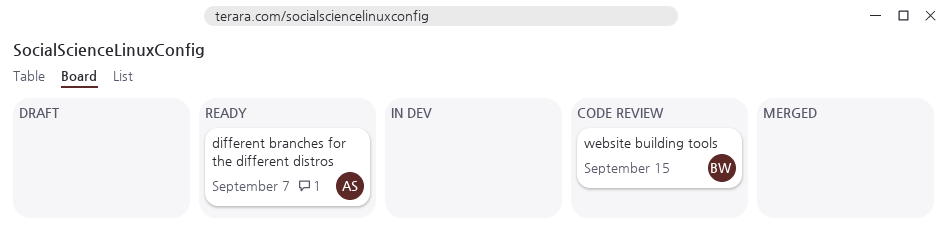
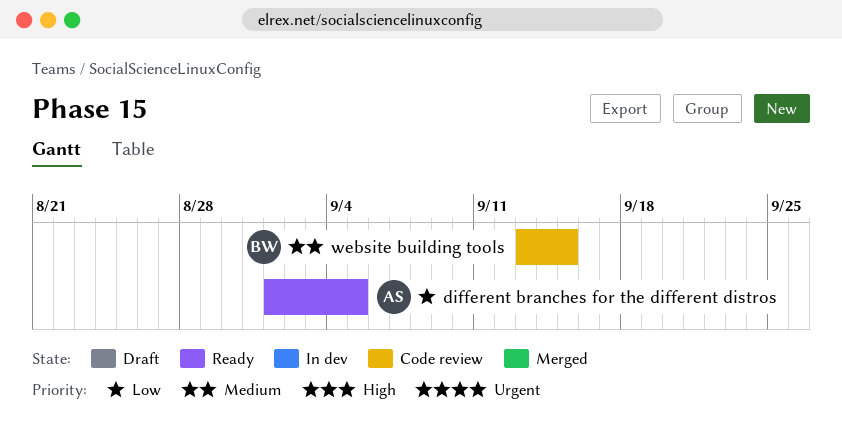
different branches for the different distros, due: Sep 7 -> Sep 5

